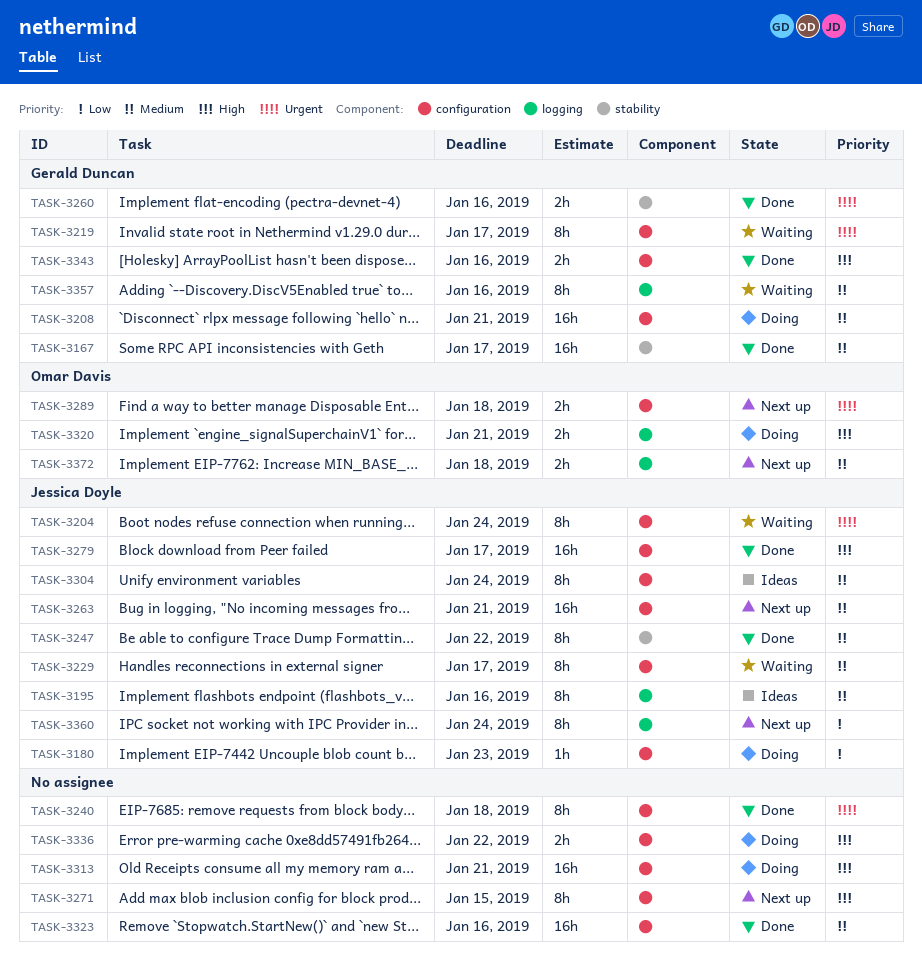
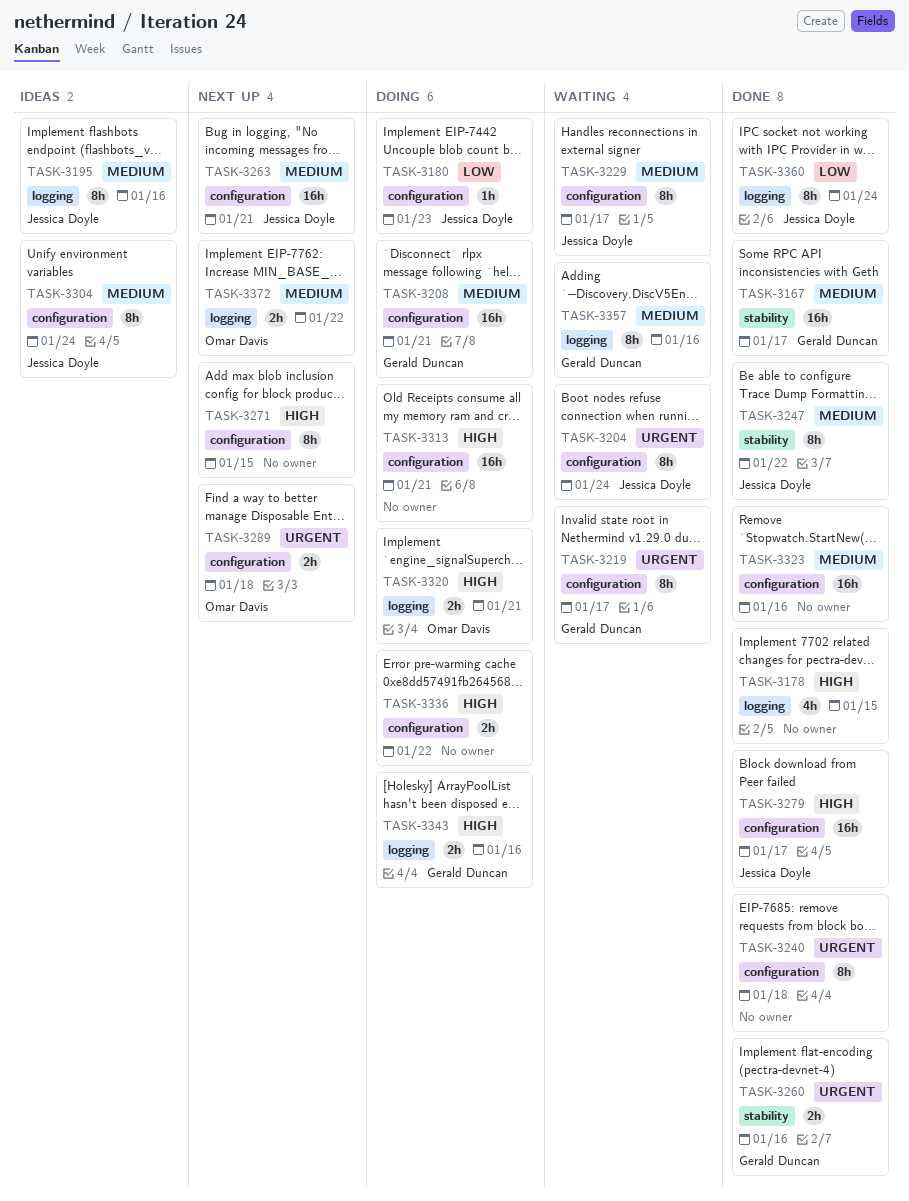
TASK-3178: none -> present
TASK-3343, status: Done -> Doing
TASK-3343, label: configuration -> logging
TASK-3360, status: Next up -> Done
TASK-3372, due: Jan 18 -> Jan 22

